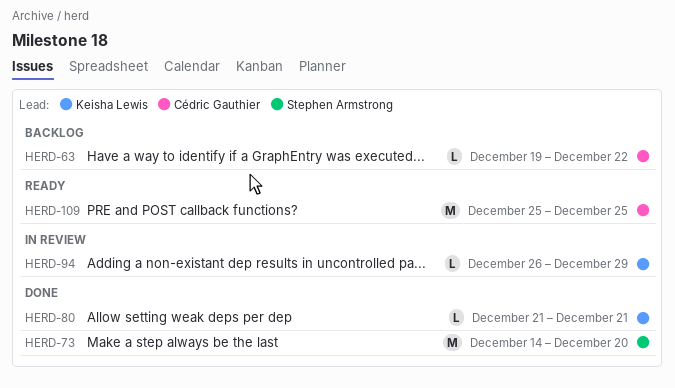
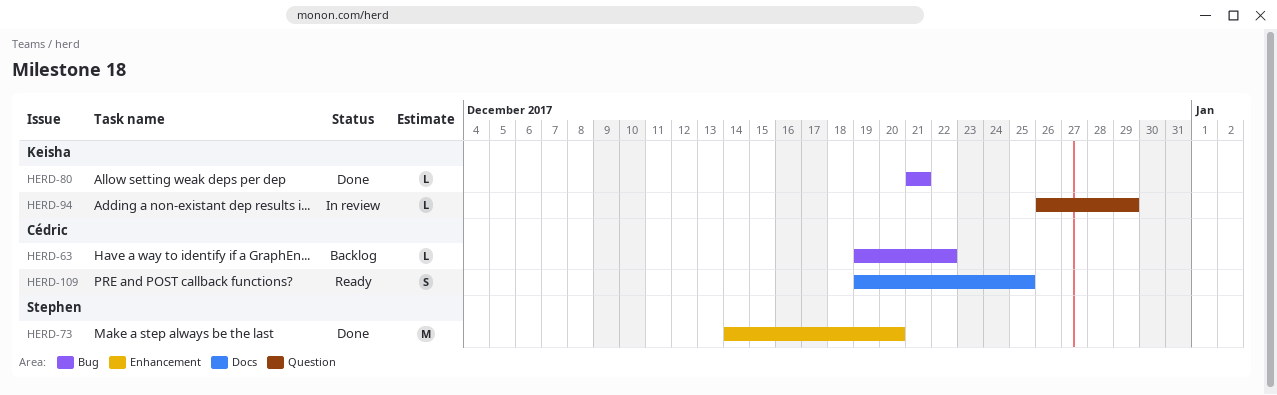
HERD-109, estimate: M -> S
HERD-109, start: Dec 25 -> Dec 19

